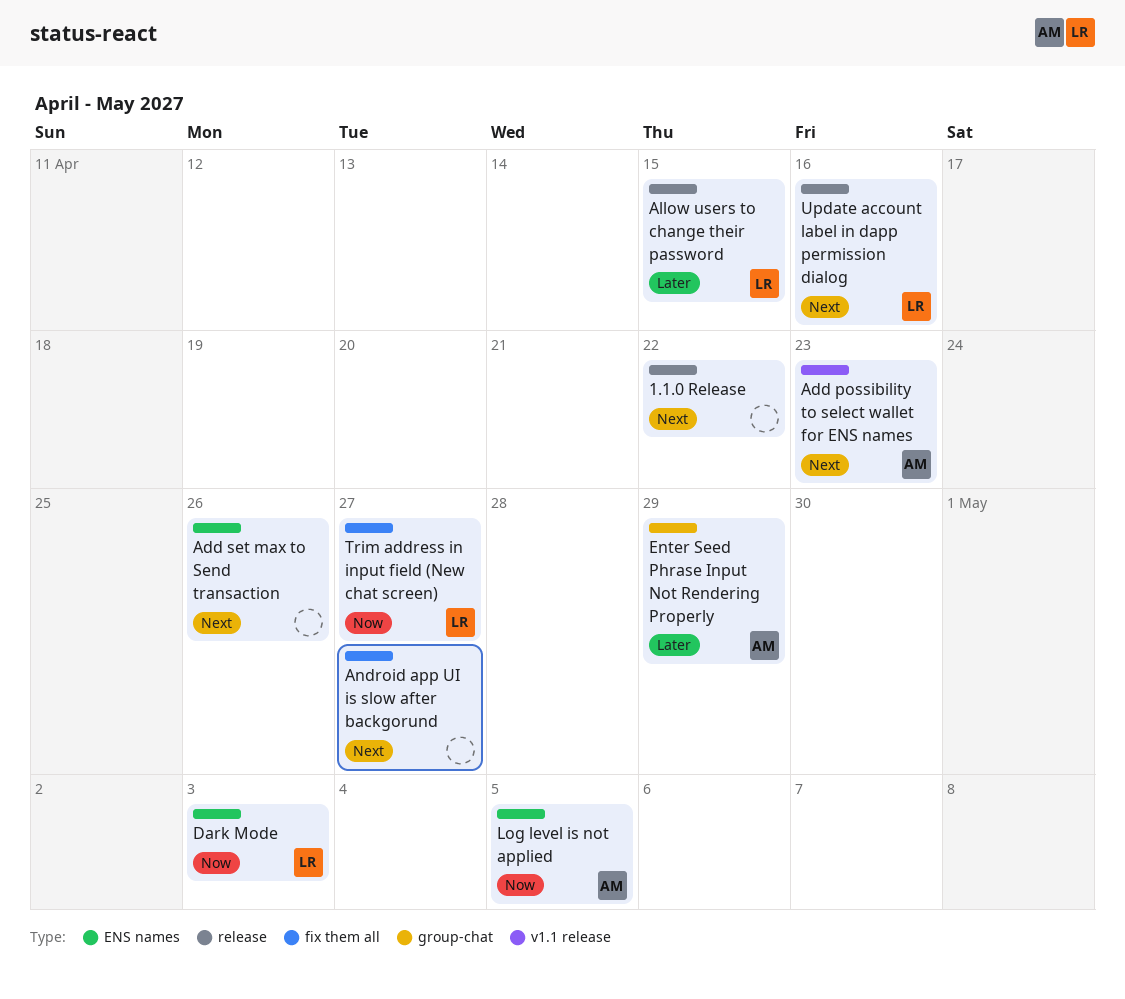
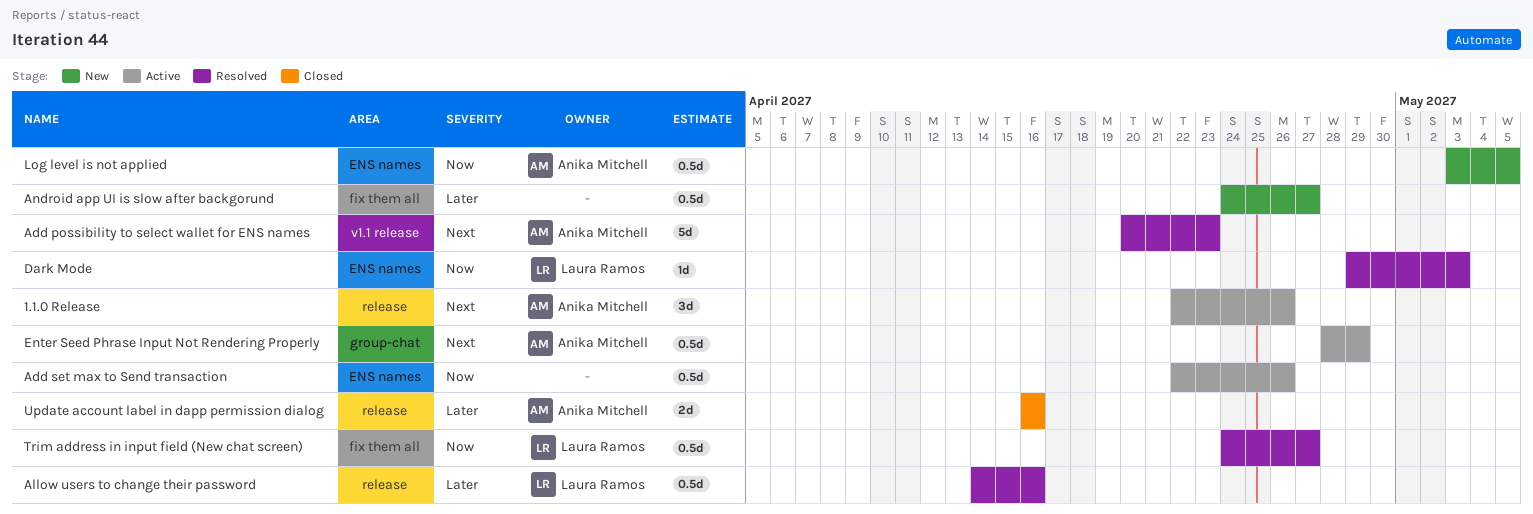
1.1.0 Release, owner: none -> Anika Mitchell
1.1.0 Release, due: Apr 22 -> Apr 26
Add set max to Send transaction, priority: Next -> Now
Allow users to change their password, due: Apr 15 -> Apr 16
Android app UI is slow after backgorund, priority: Next -> Later
Enter Seed Phrase Input Not Rendering Properly, priority: Later -> Next
Update account label in dapp permission dialog, owner: Laura Ramos -> Anika Mitchell
Update account label in dapp permission dialog, priority: Next -> Later

